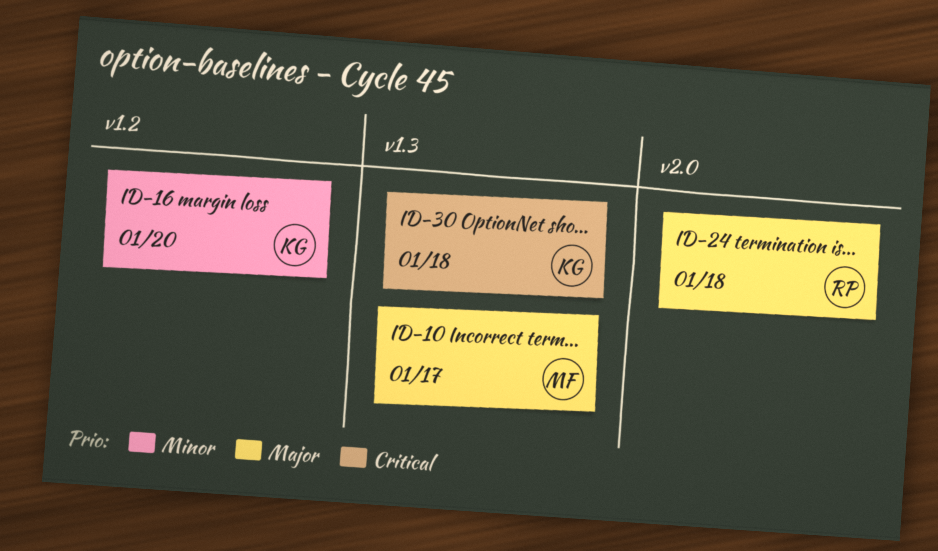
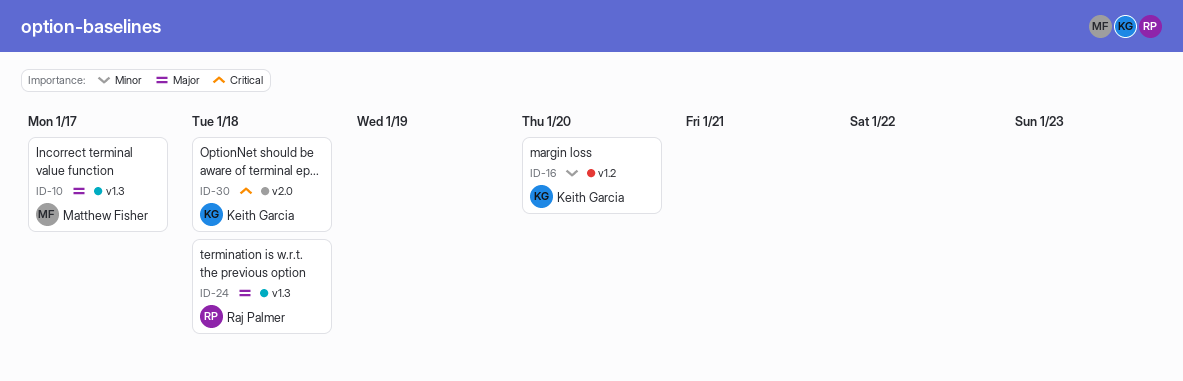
ID-24, label: v2.0 -> v1.3
ID-30, label: v1.3 -> v2.0

